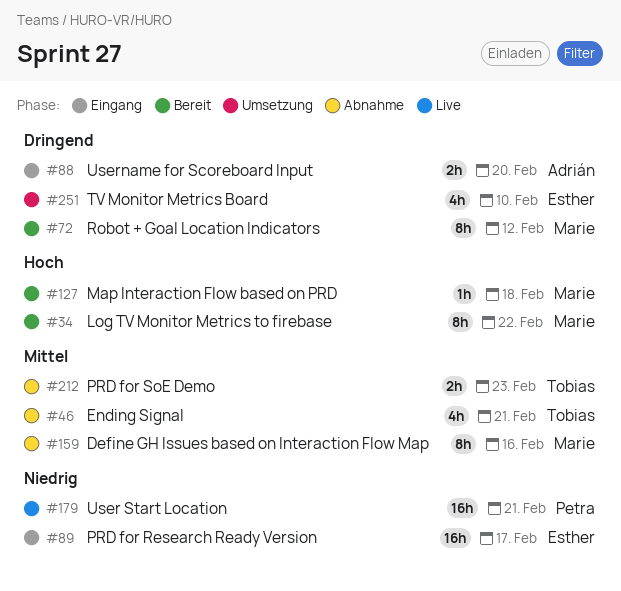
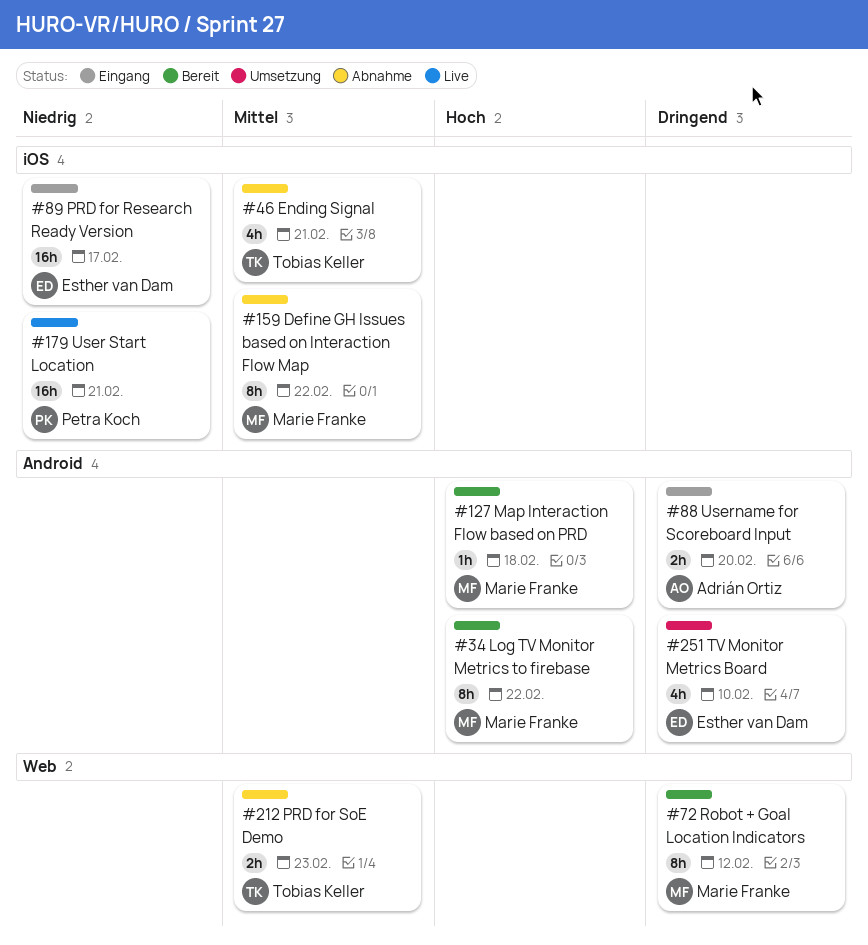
#159, due: Feb 16 -> Feb 22

